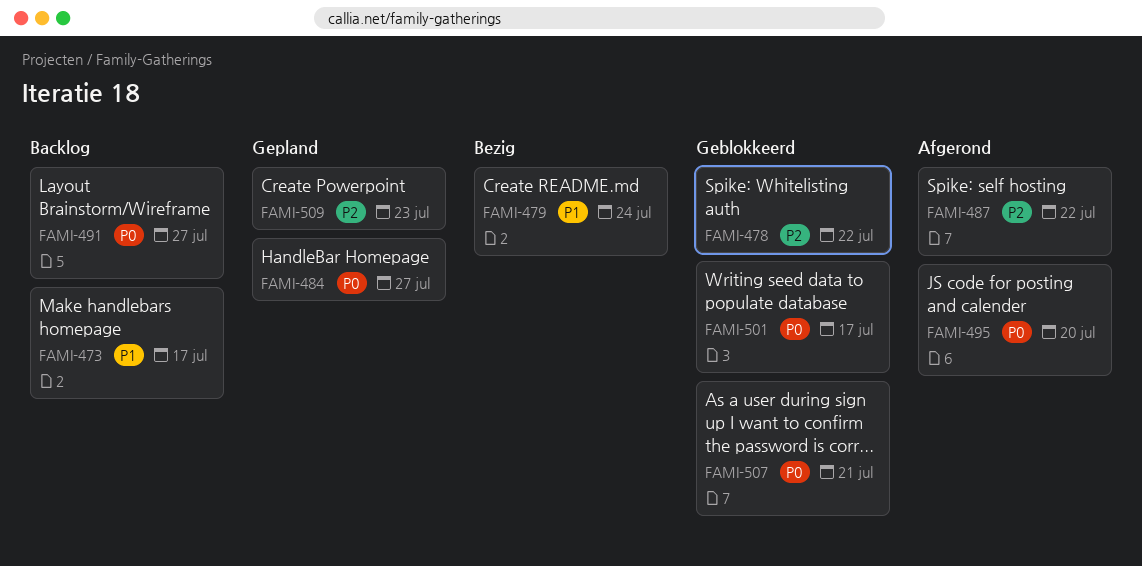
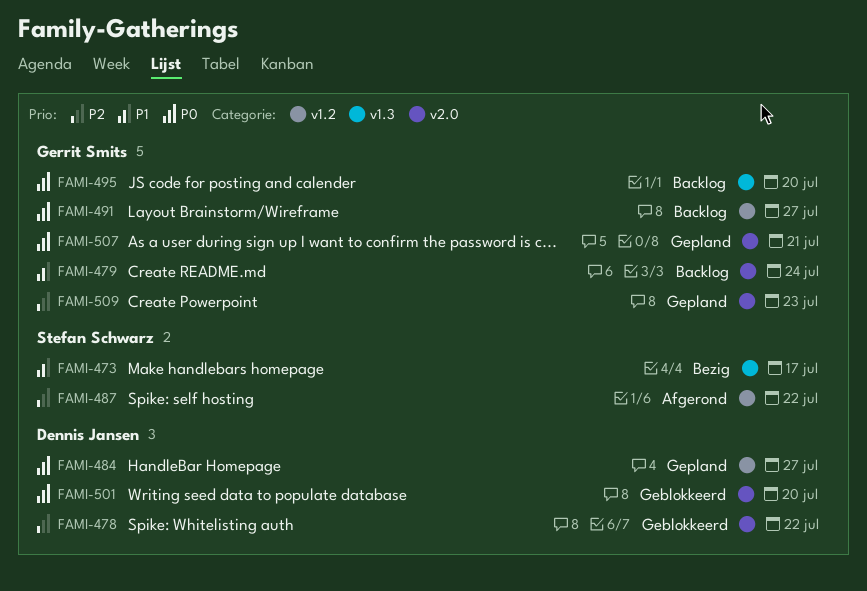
FAMI-473, status: Backlog -> Bezig
FAMI-479, status: Bezig -> Backlog
FAMI-495, status: Afgerond -> Backlog
FAMI-501, due: Jul 17 -> Jul 20
FAMI-507, status: Geblokkeerd -> Gepland

